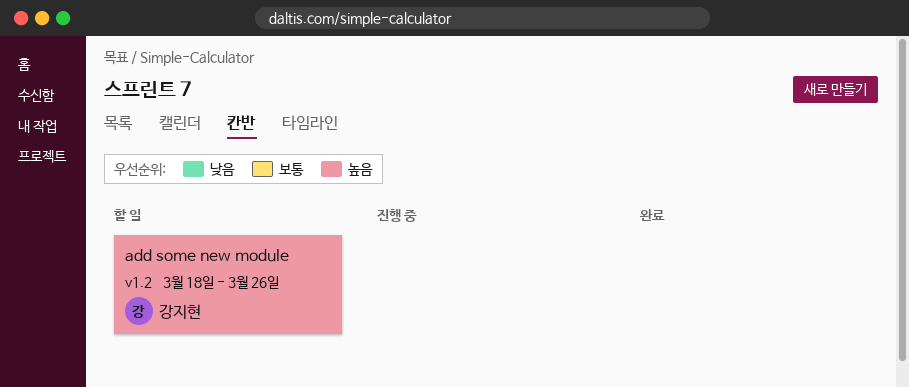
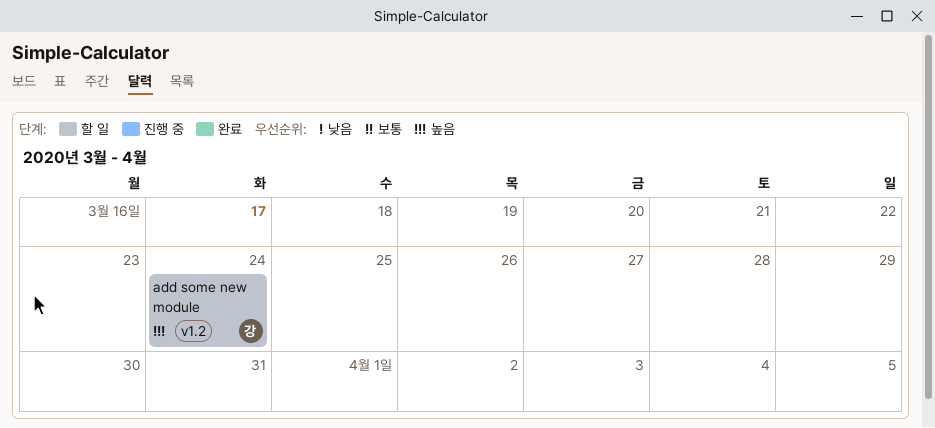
add some new module, due: Mar 26 -> Mar 24

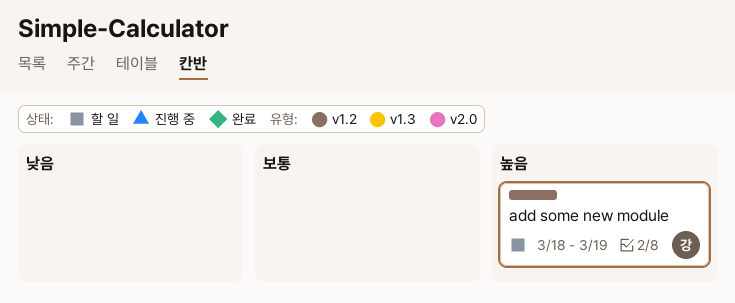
add some new module, due: Mar 24 -> Mar 19

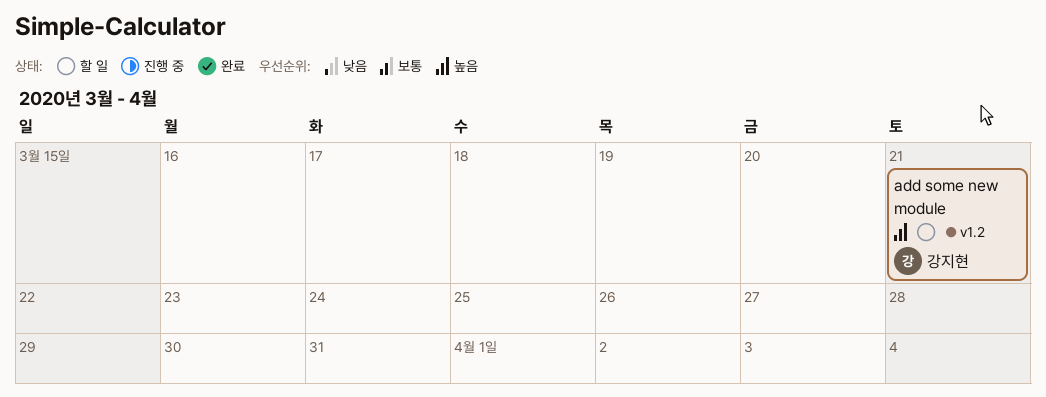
add some new module, due: Mar 19 -> Mar 21

